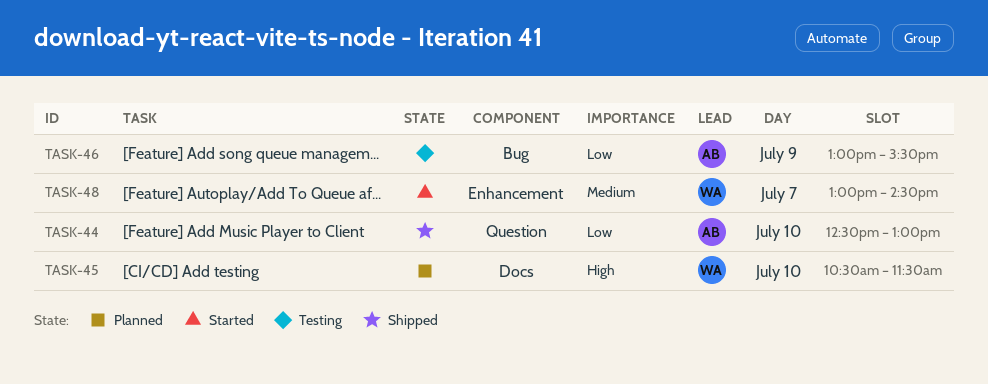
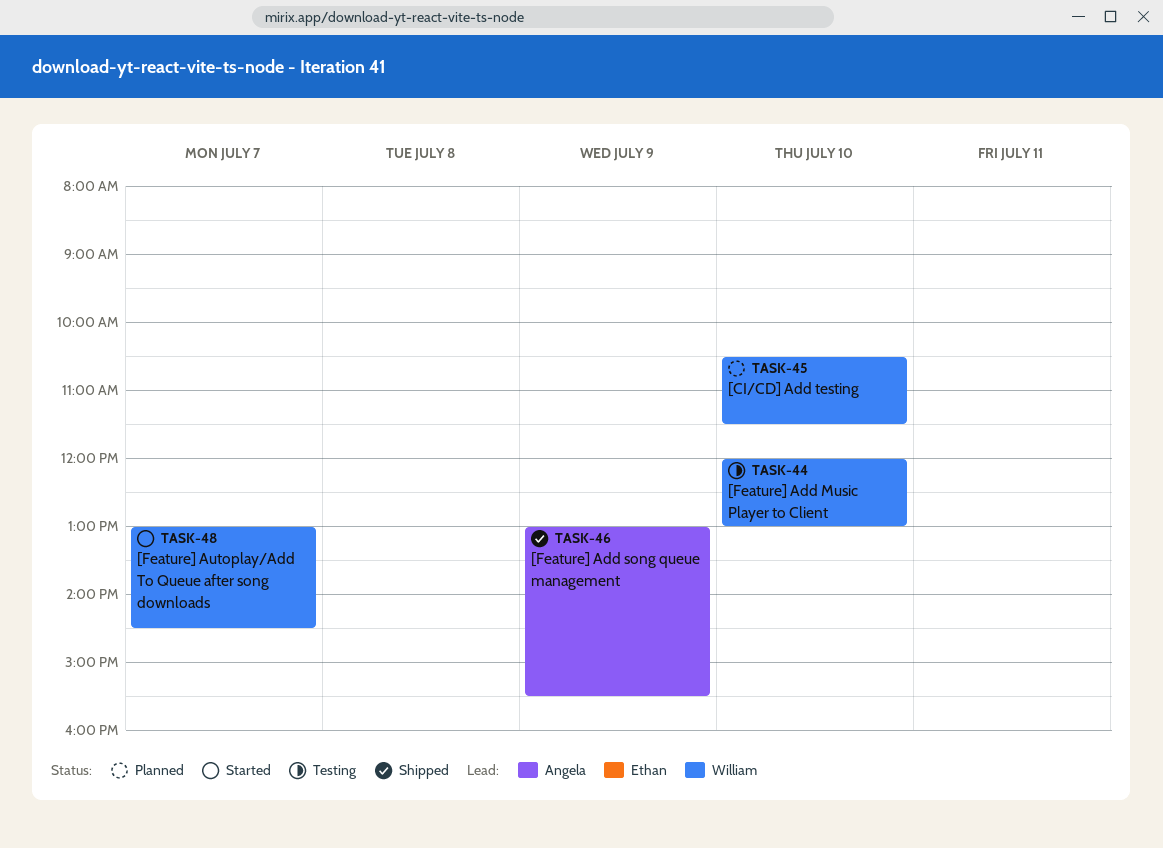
TASK-44, status: Shipped -> Testing
TASK-44, owner: Angela -> William
TASK-44, begins: 12:30 -> 12:00
TASK-46, status: Testing -> Shipped

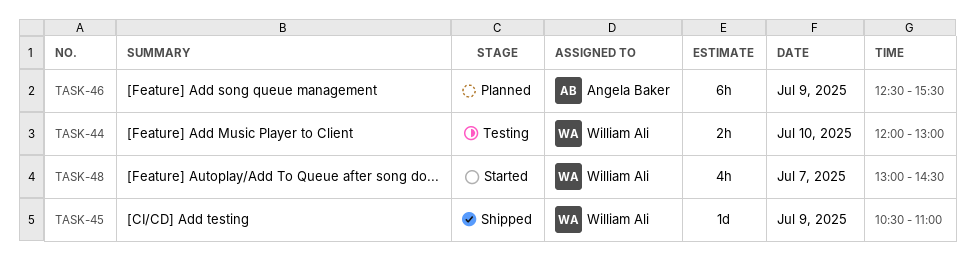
TASK-45, status: Planned -> Shipped
TASK-45, day: Jul 10 -> Jul 9
TASK-45, ends: 11:30 -> 11:00
TASK-46, status: Shipped -> Planned
TASK-46, begins: 13:00 -> 12:30

